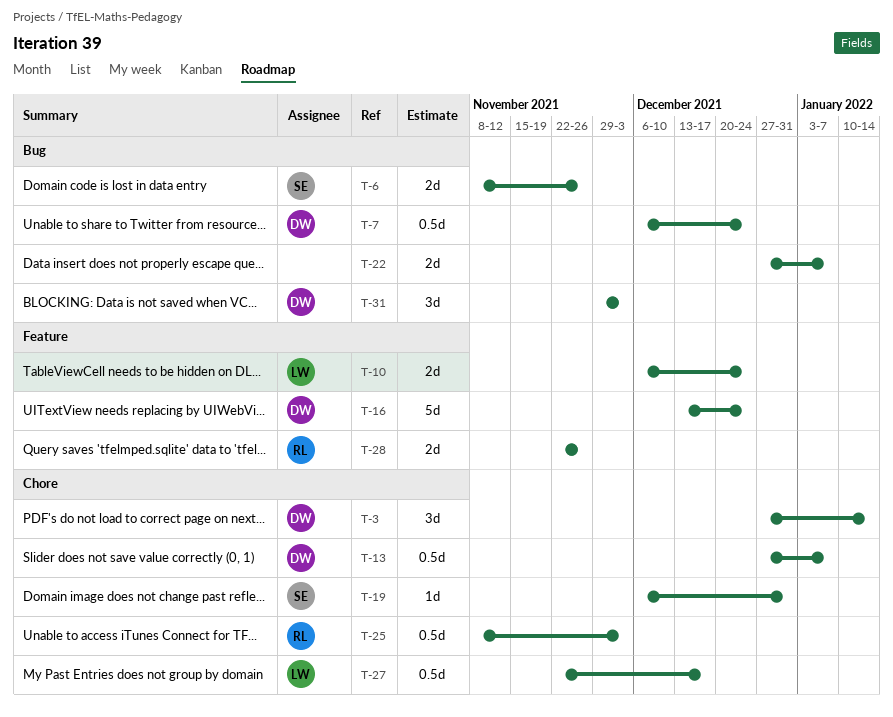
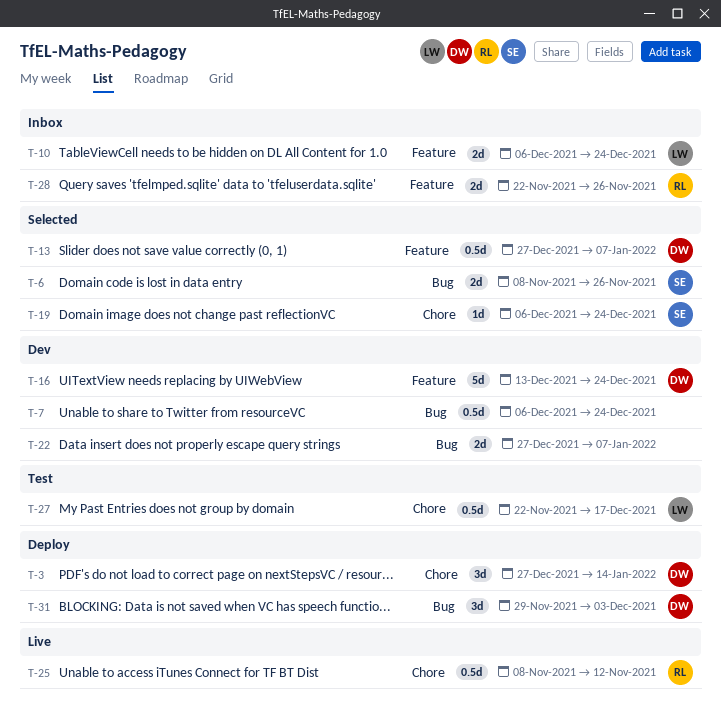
T-7, owner: DW -> none
T-13, label: Chore -> Feature
T-19, due: Dec 31 -> Dec 24
T-25, due: Dec 3 -> Nov 12

